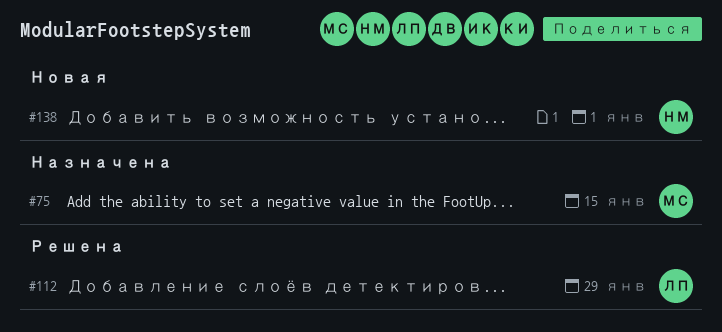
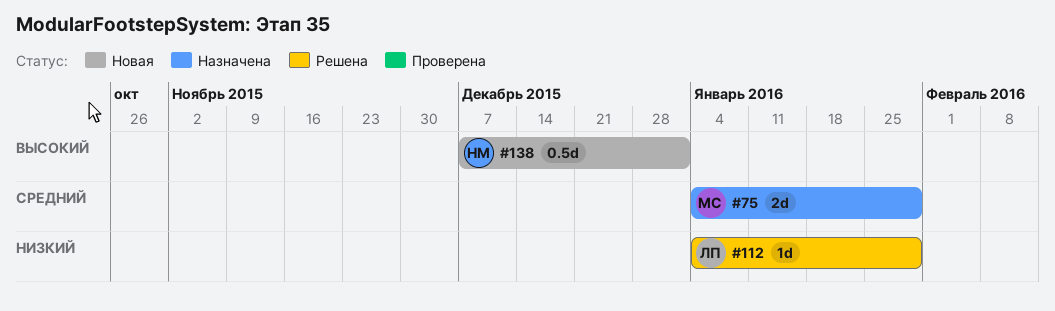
#75, due: Jan 15 -> Jan 29

